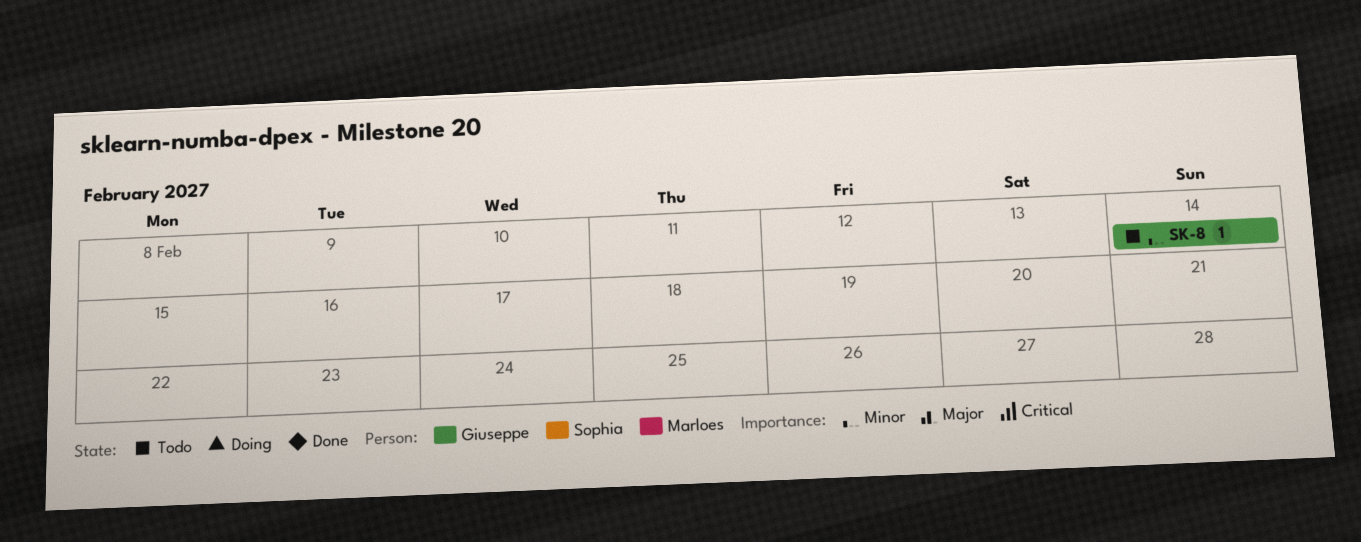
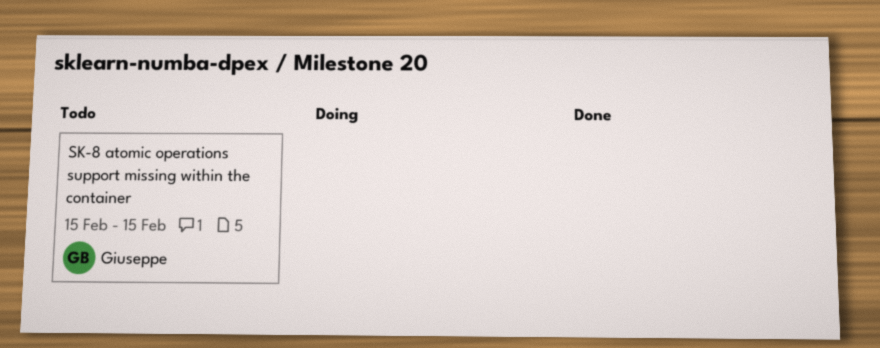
SK-8, start: Feb 14 -> Feb 15
SK-8, due: Feb 14 -> Feb 15

